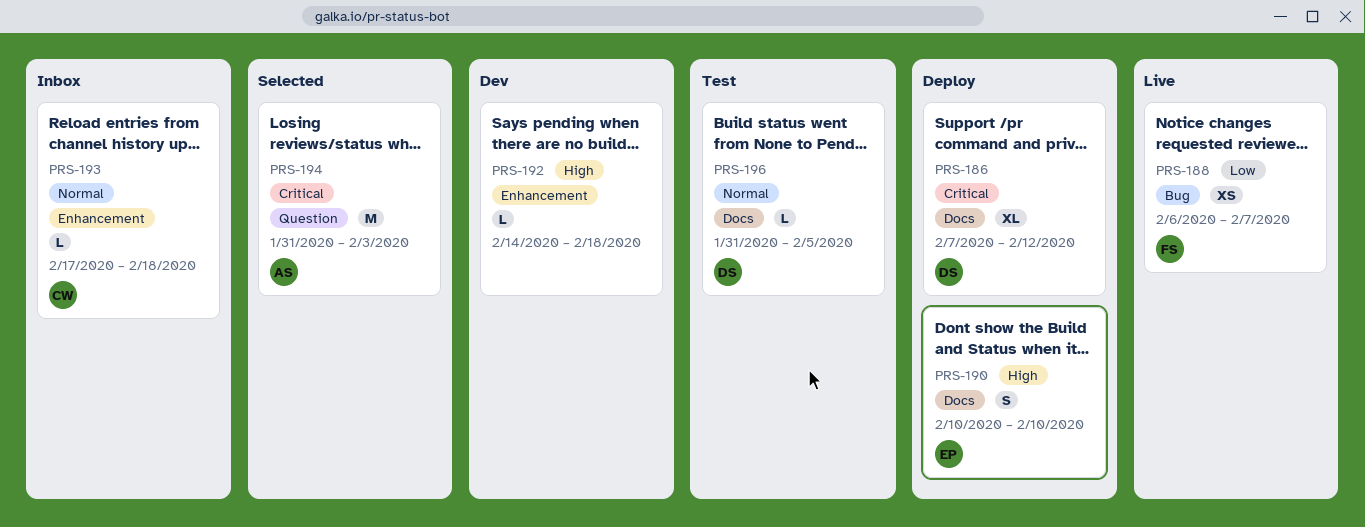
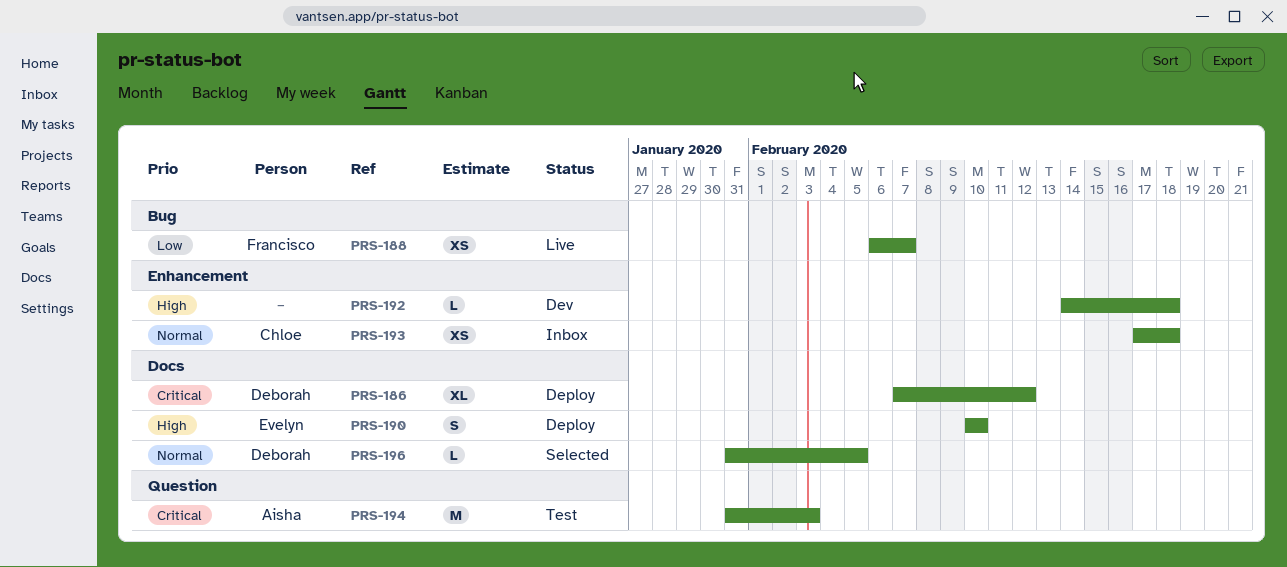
PRS-193, estimate: L -> XS
PRS-194, status: Selected -> Test
PRS-196, status: Test -> Selected

